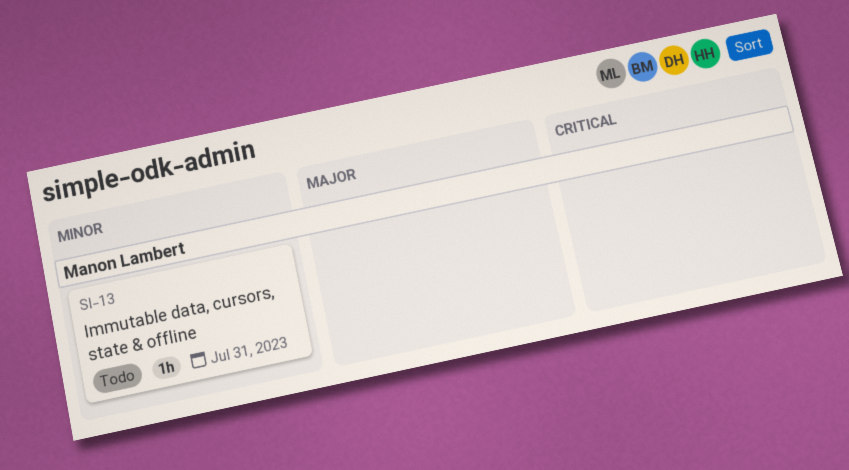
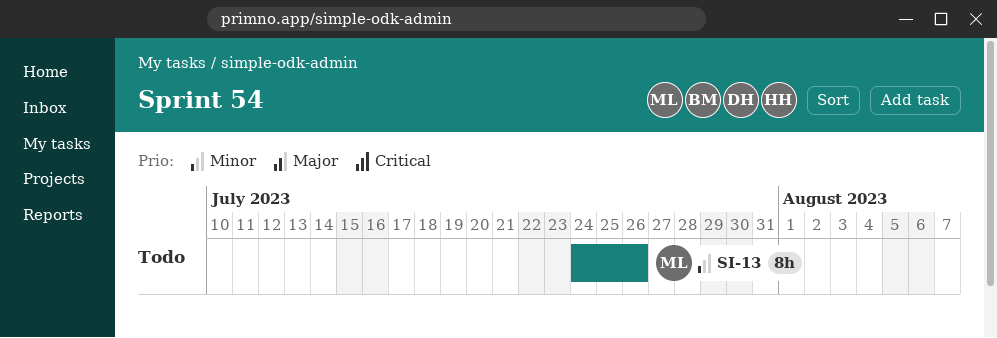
SI-13, estimate: 1h -> 8h
SI-13, due: Jul 31 -> Jul 26

